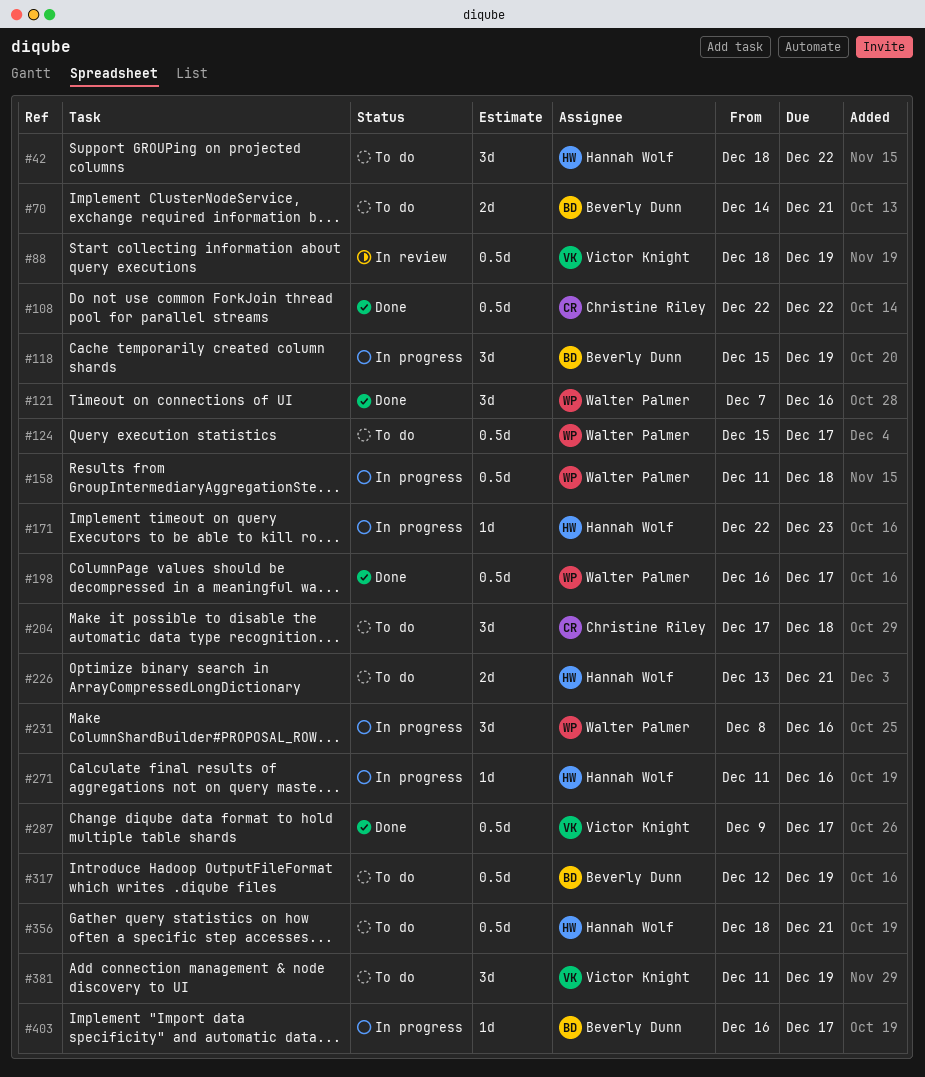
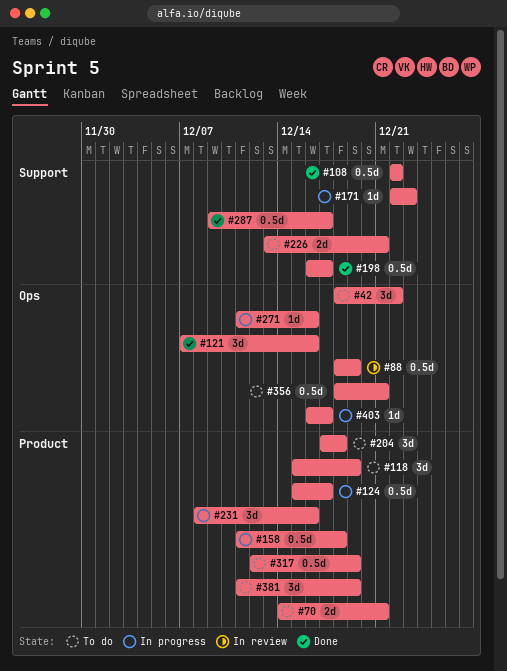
#118, status: In progress -> To do
#124, status: To do -> In progress

